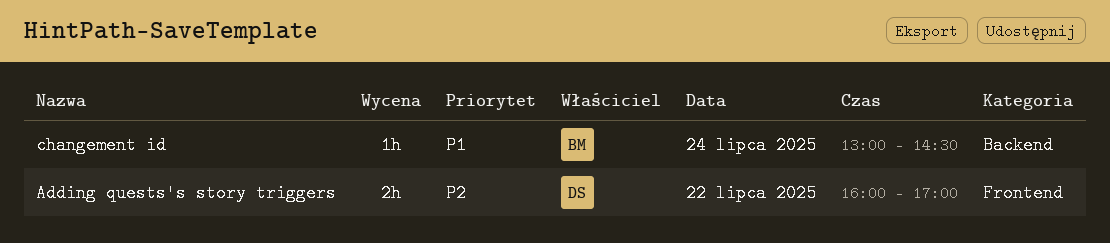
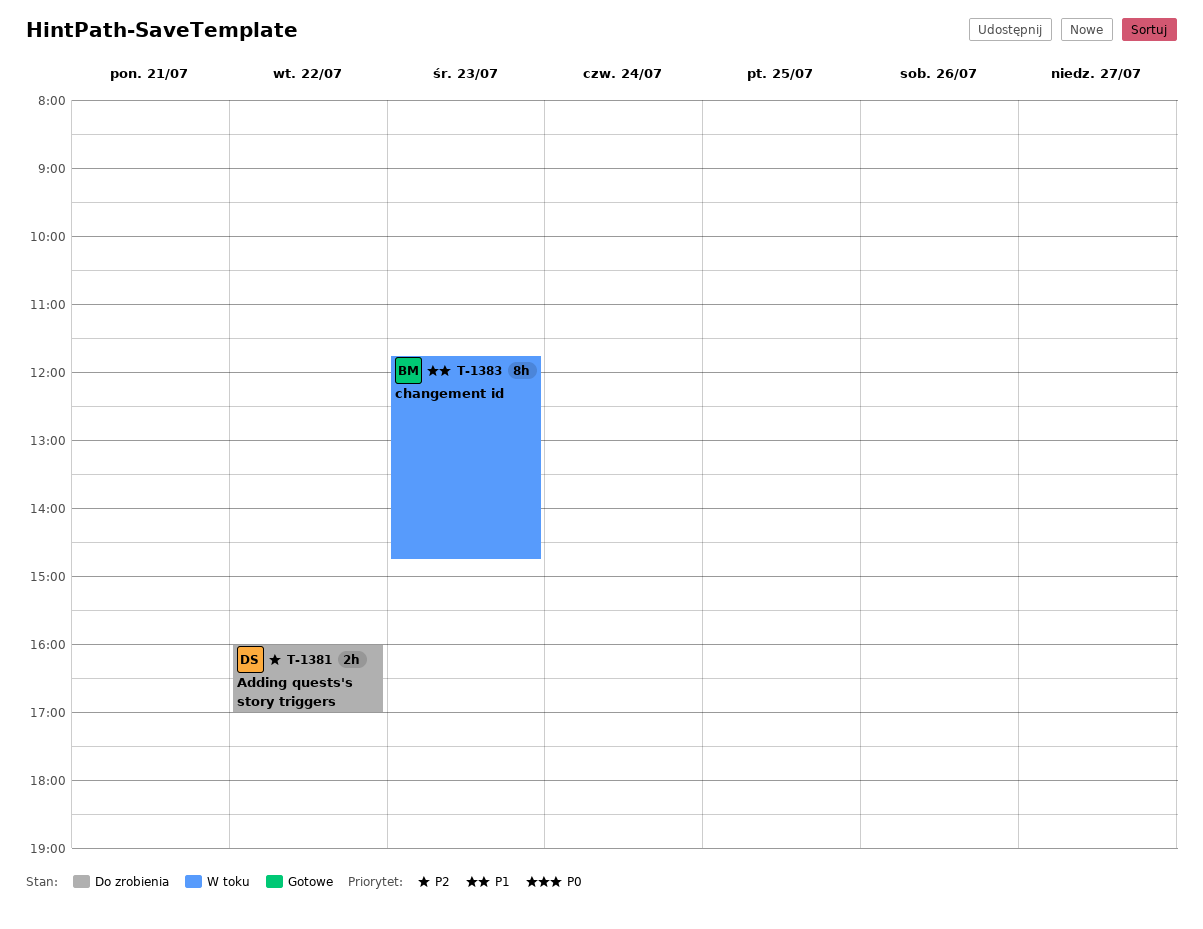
changement id, estimate: 1h -> 8h
changement id, day: Jul 24 -> Jul 23
changement id, begins: 13:00 -> 11:45
changement id, ends: 14:30 -> 14:45

